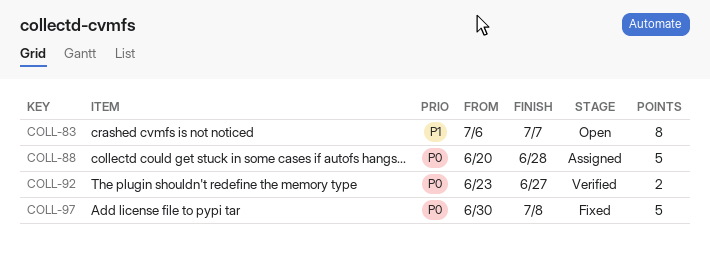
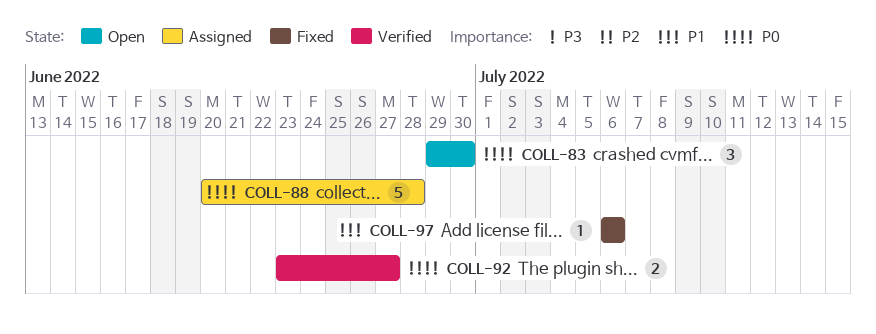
COLL-83, priority: P1 -> P0
COLL-83, estimate: 8 -> 3
COLL-83, start: Jul 6 -> Jun 29
COLL-83, due: Jul 7 -> Jun 30
COLL-97, priority: P0 -> P1
COLL-97, estimate: 5 -> 1
COLL-97, start: Jun 30 -> Jul 6
COLL-97, due: Jul 8 -> Jul 6

